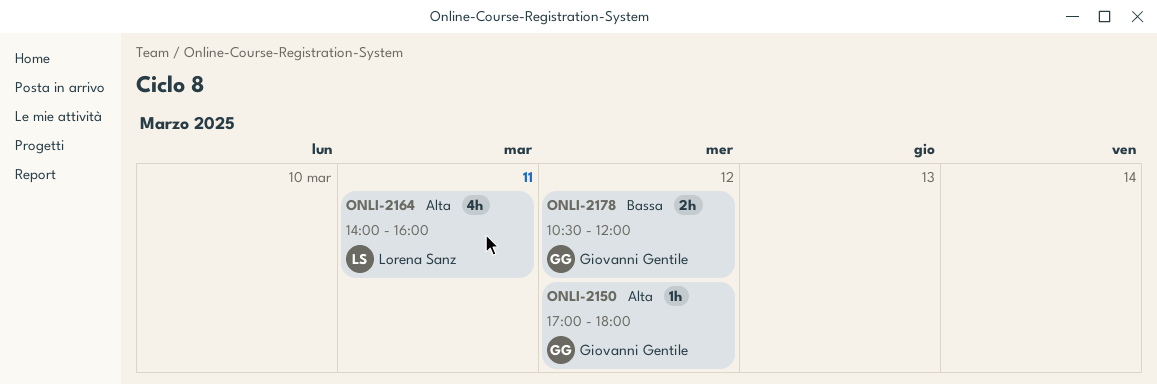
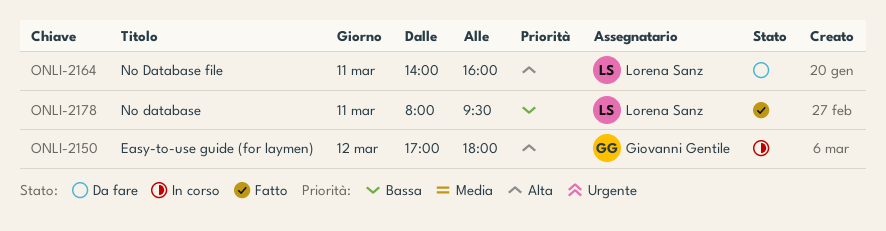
ONLI-2178, owner: Giovanni Gentile -> Lorena Sanz
ONLI-2178, day: Mar 12 -> Mar 11
ONLI-2178, begins: 10:30 -> 08:00
ONLI-2178, ends: 12:00 -> 09:30

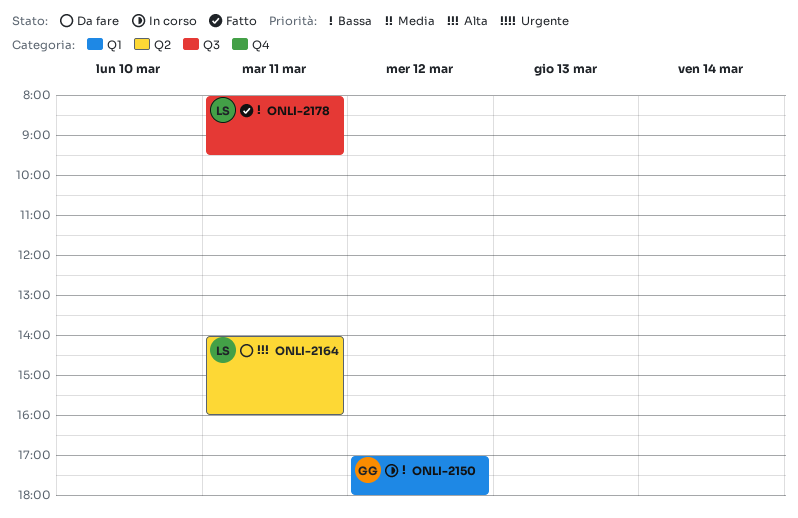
ONLI-2150, priority: Alta -> Bassa

